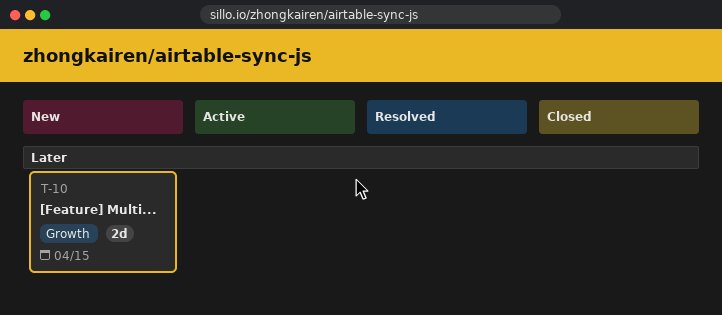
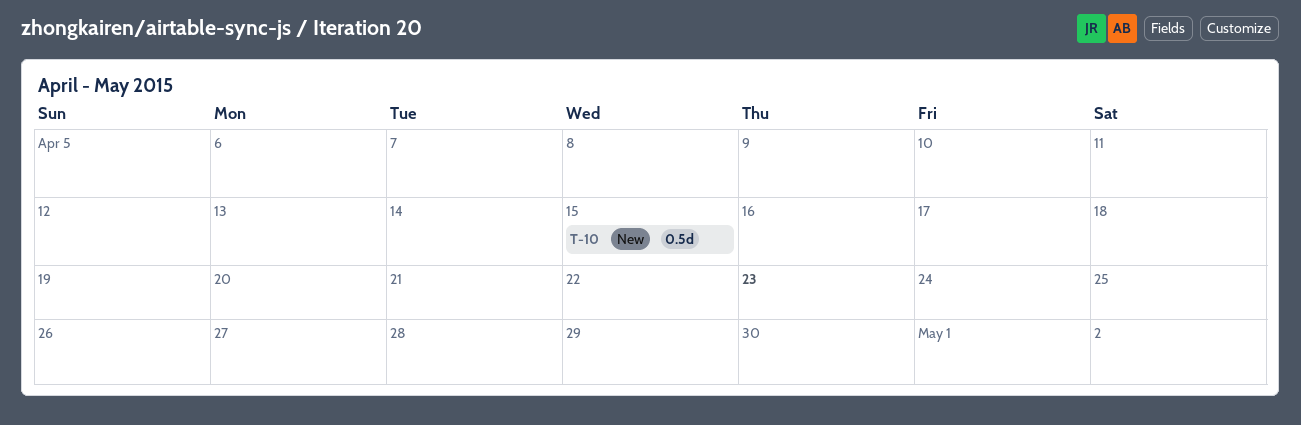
T-10, estimate: 2d -> 0.5d

